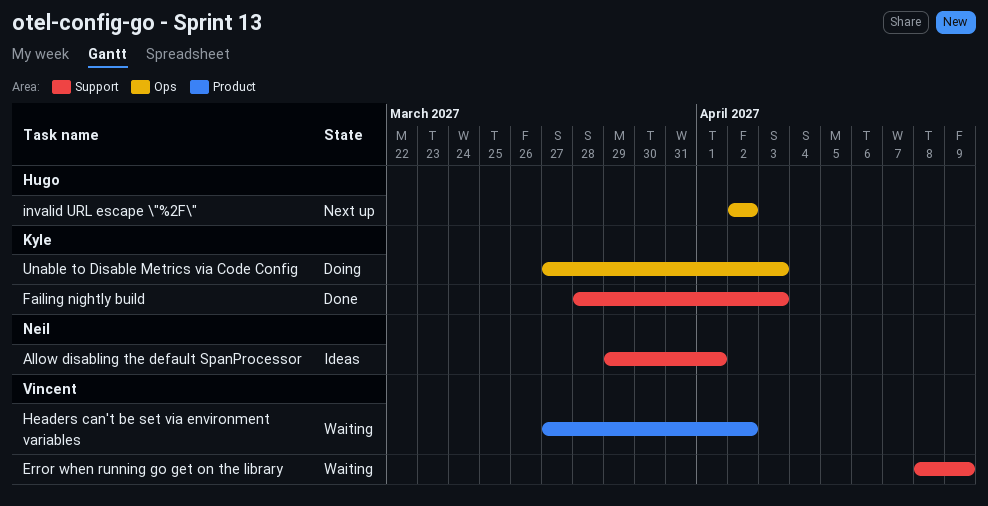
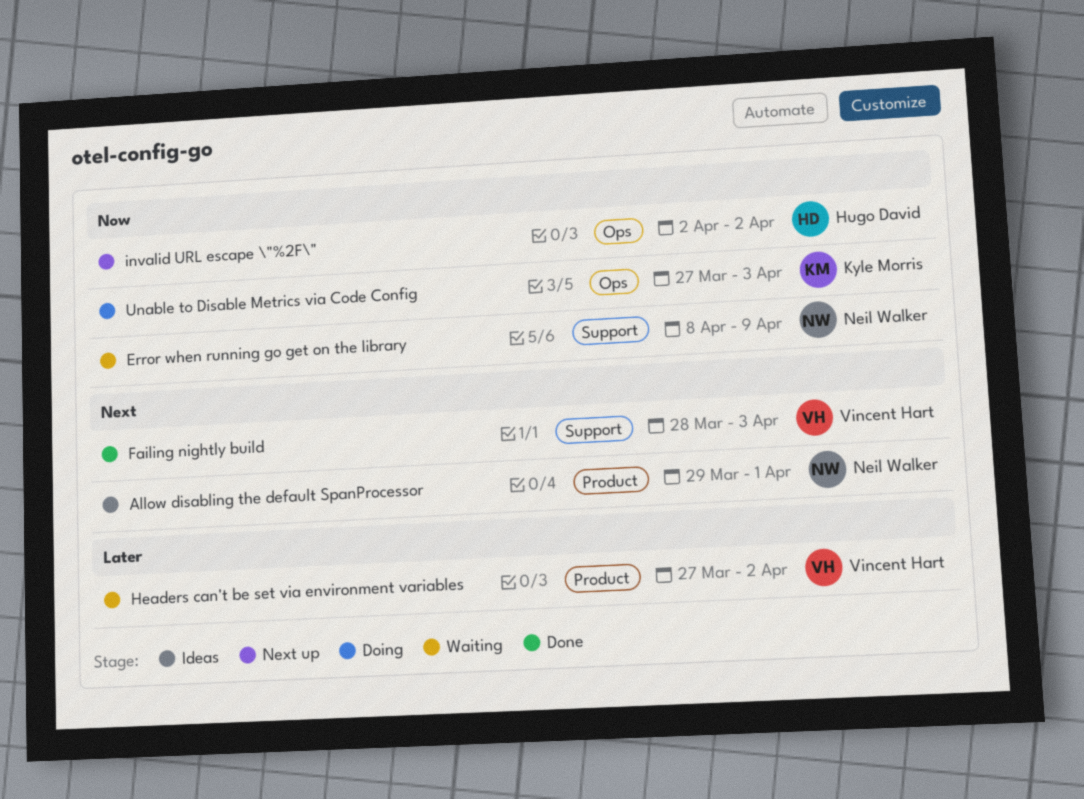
Allow disabling the default SpanProcessor, label: Support -> Product
Error when running go get on the library, owner: Vincent Hart -> Neil Walker
Failing nightly build, owner: Kyle Morris -> Vincent Hart

